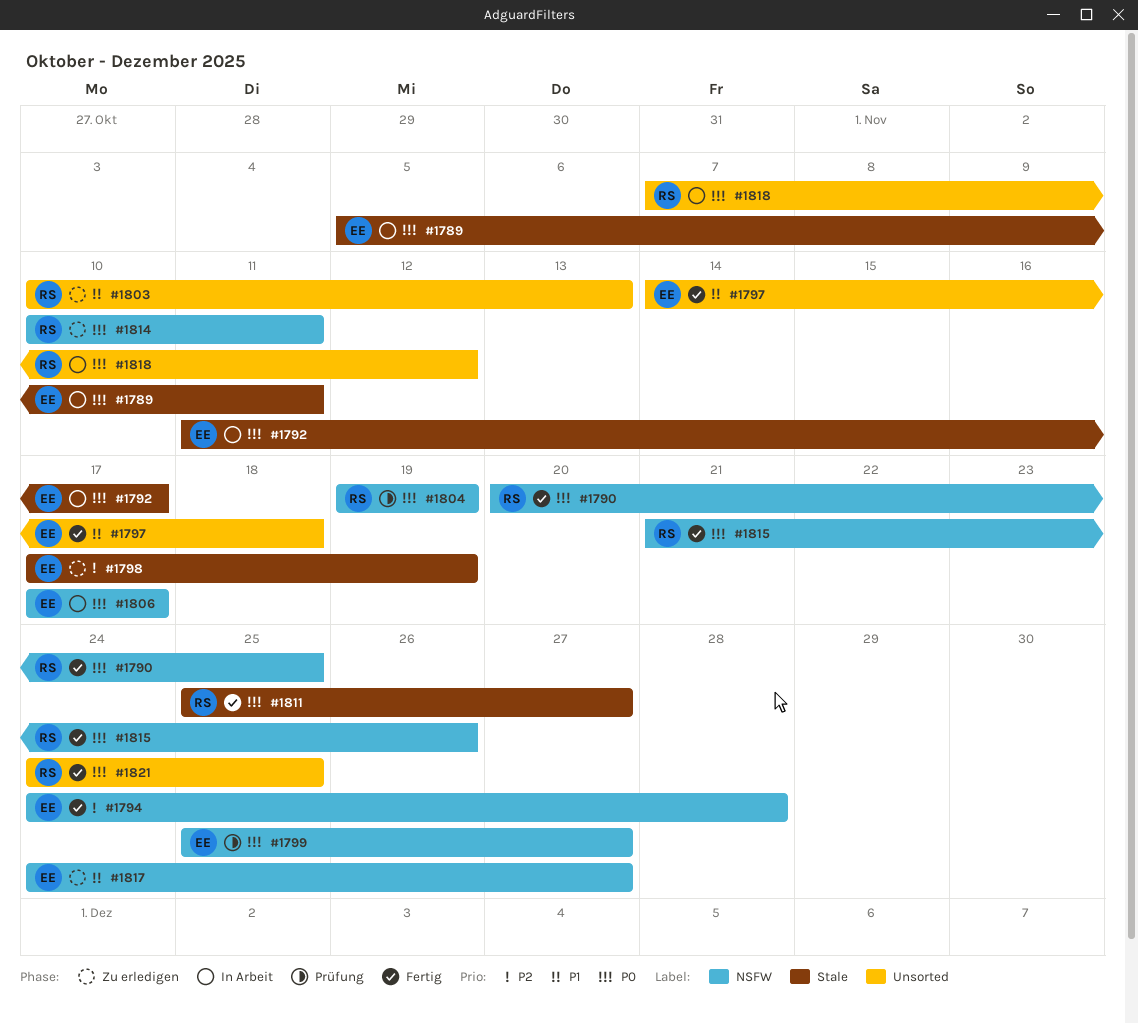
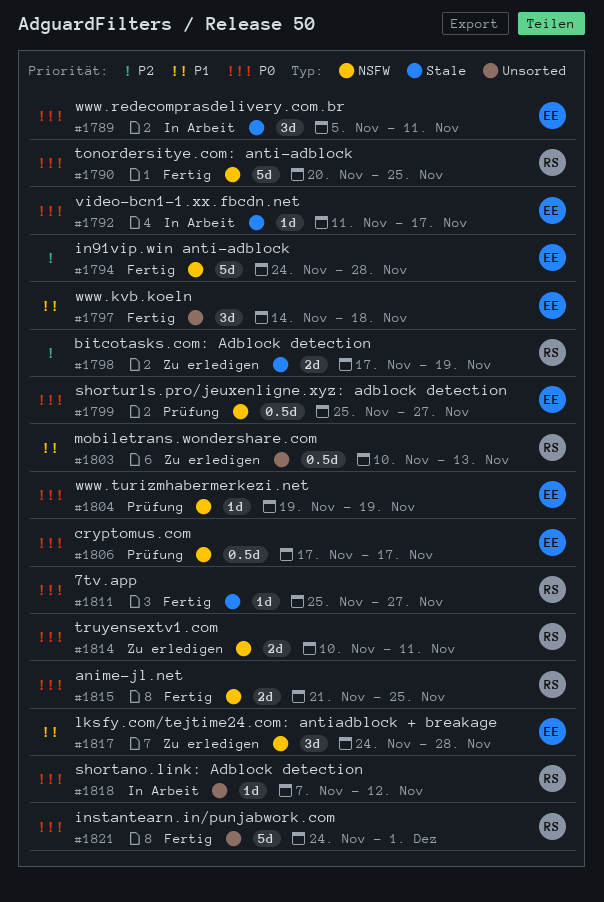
#1798, owner: EE -> RS
#1804, owner: RS -> EE
#1806, status: In Arbeit -> Prüfung
#1815, due: Nov 26 -> Nov 25
#1817, due: Nov 27 -> Nov 28
#1821, due: Nov 25 -> Dec 1

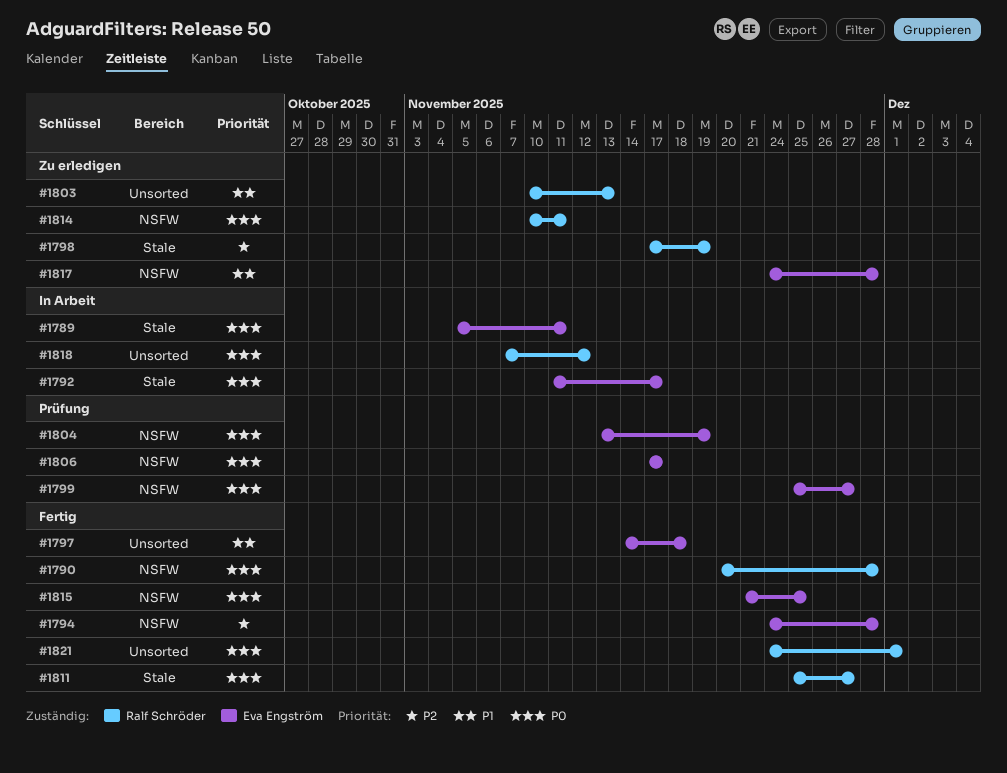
#1790, due: Nov 25 -> Nov 28
#1804, start: Nov 19 -> Nov 13
#1815, owner: Ralf Schröder -> Eva Engström

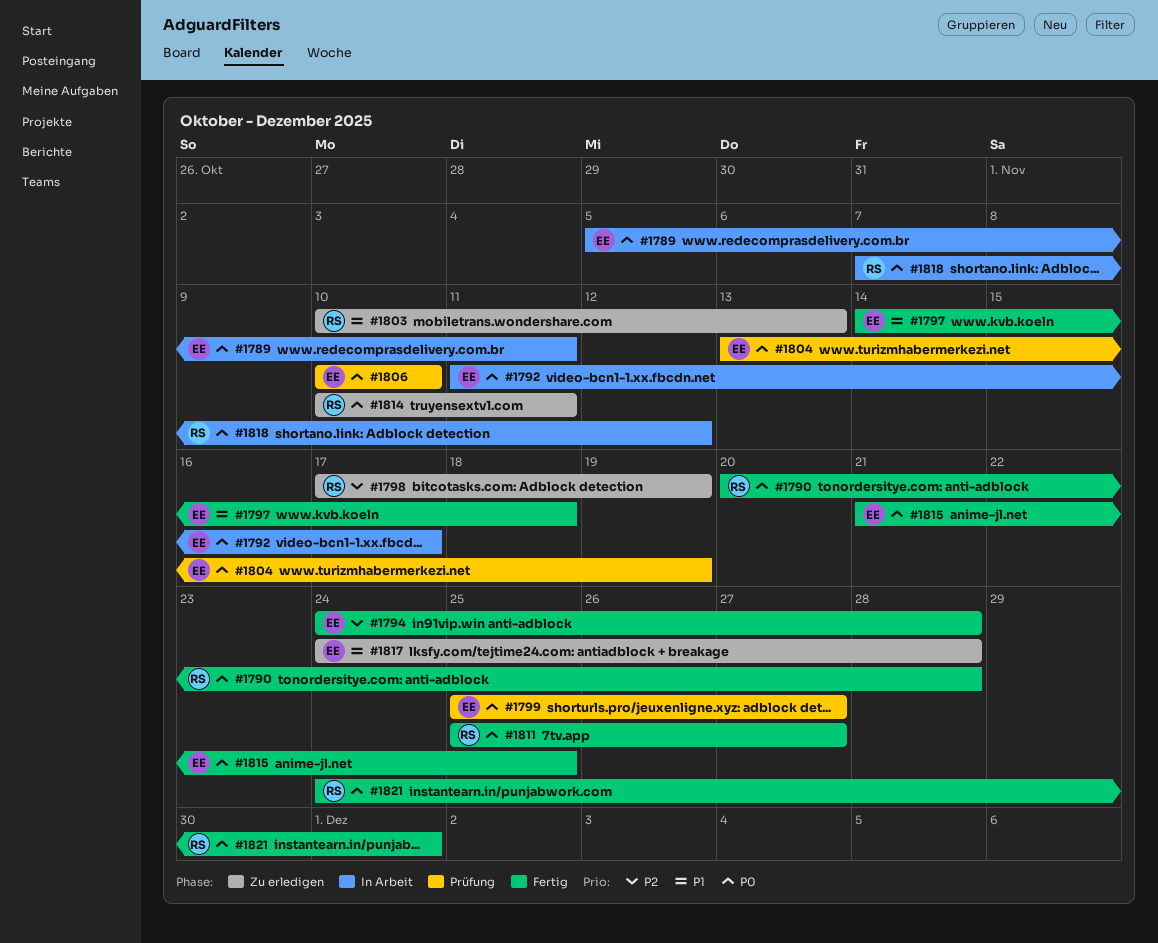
#1806, start: Nov 17 -> Nov 10
#1806, due: Nov 17 -> Nov 10

